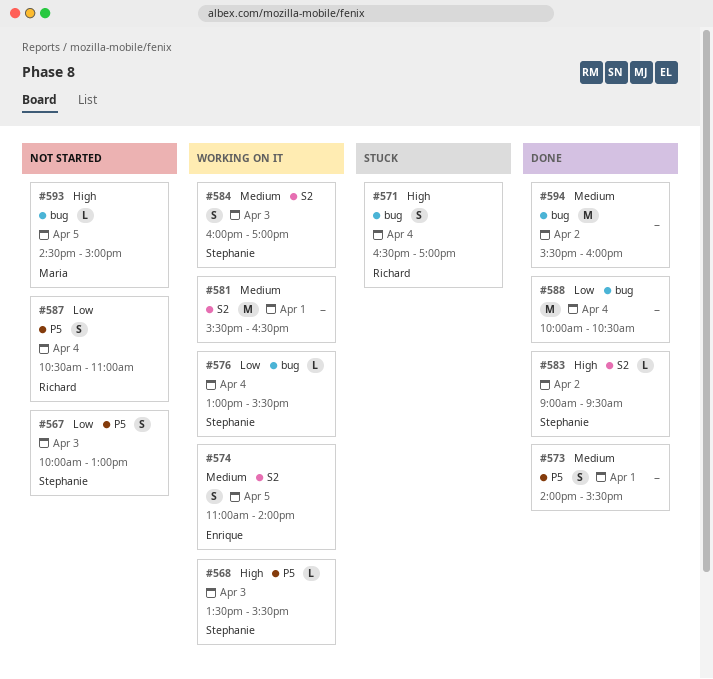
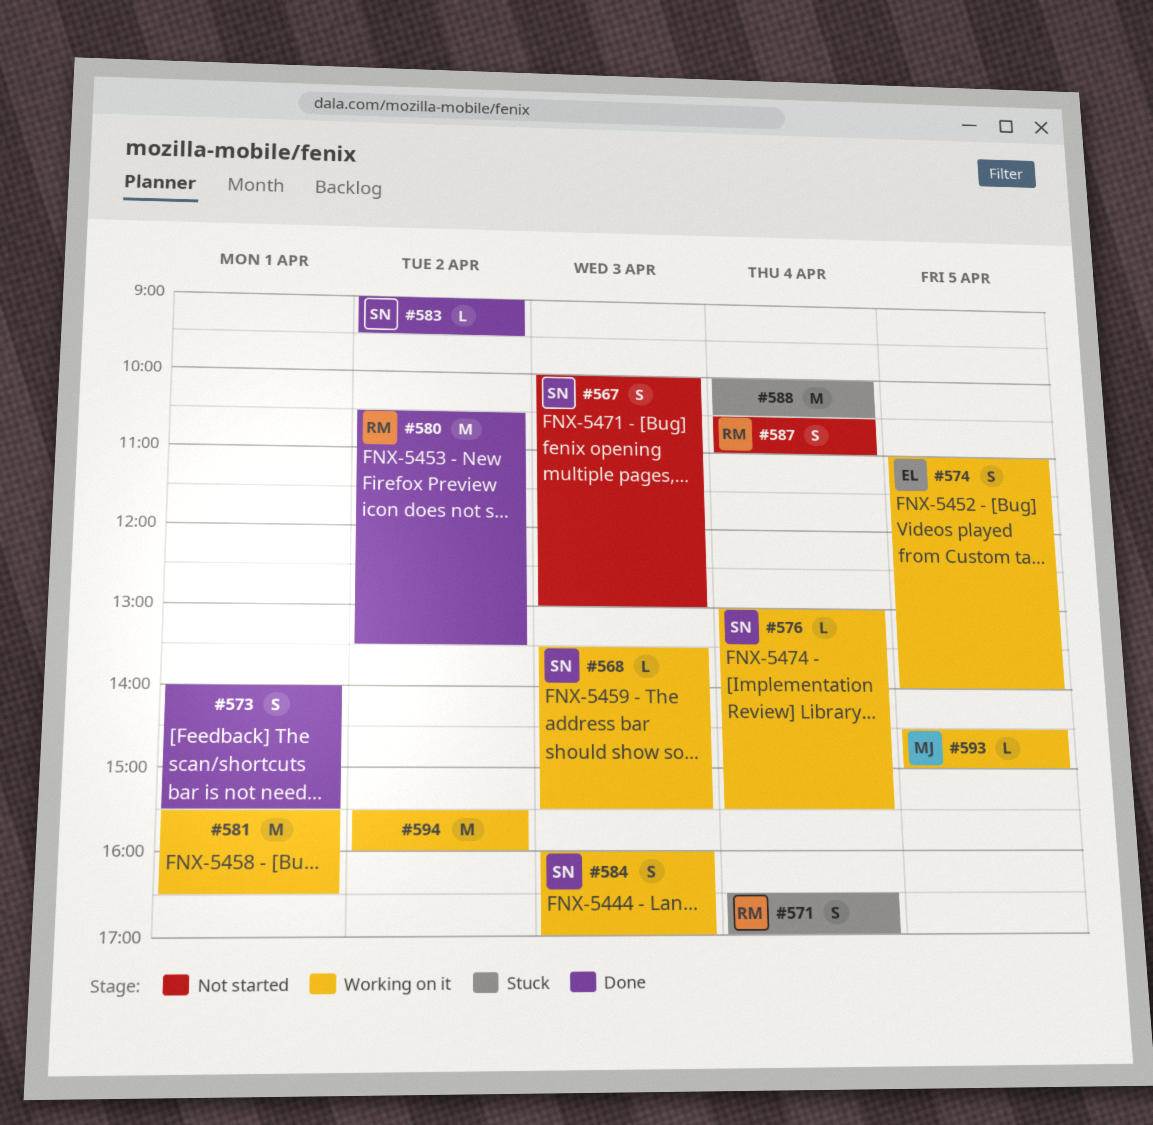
#580: none -> present
#588, status: Done -> Stuck
#593, status: Not started -> Working on it
#594, status: Done -> Working on it

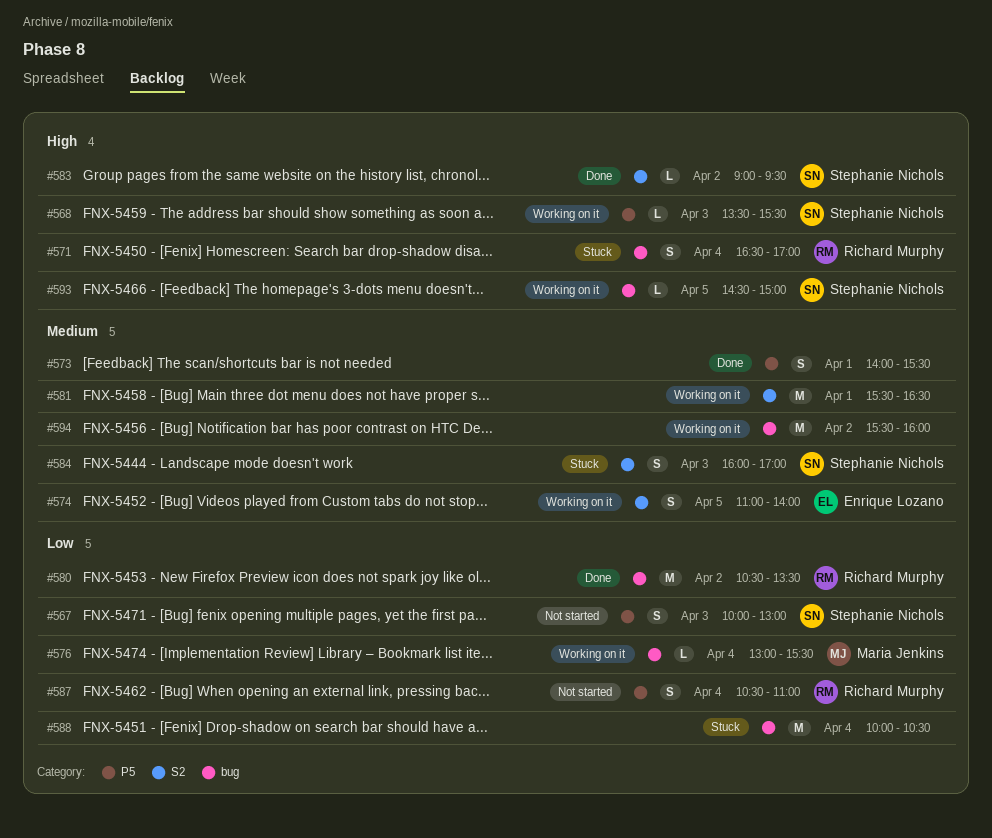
#576, owner: Stephanie Nichols -> Maria Jenkins
#584, status: Working on it -> Stuck
#593, owner: Maria Jenkins -> Stephanie Nichols

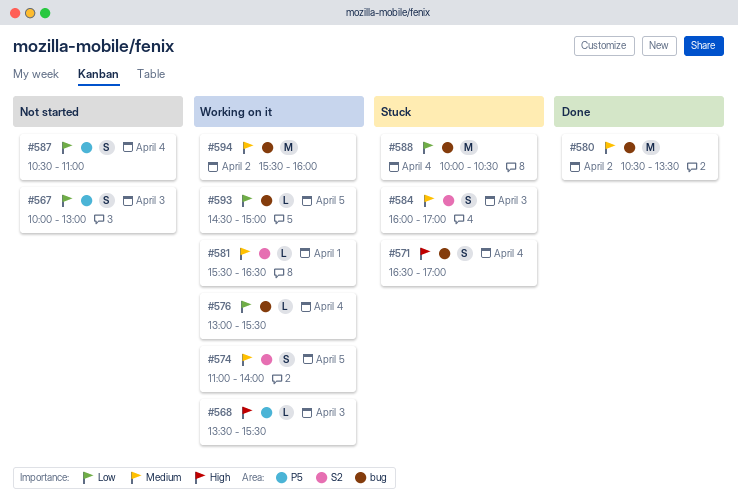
#573: present -> none
#580, priority: Low -> Medium
#581, estimate: M -> L
#583: present -> none
#593, priority: High -> Low

